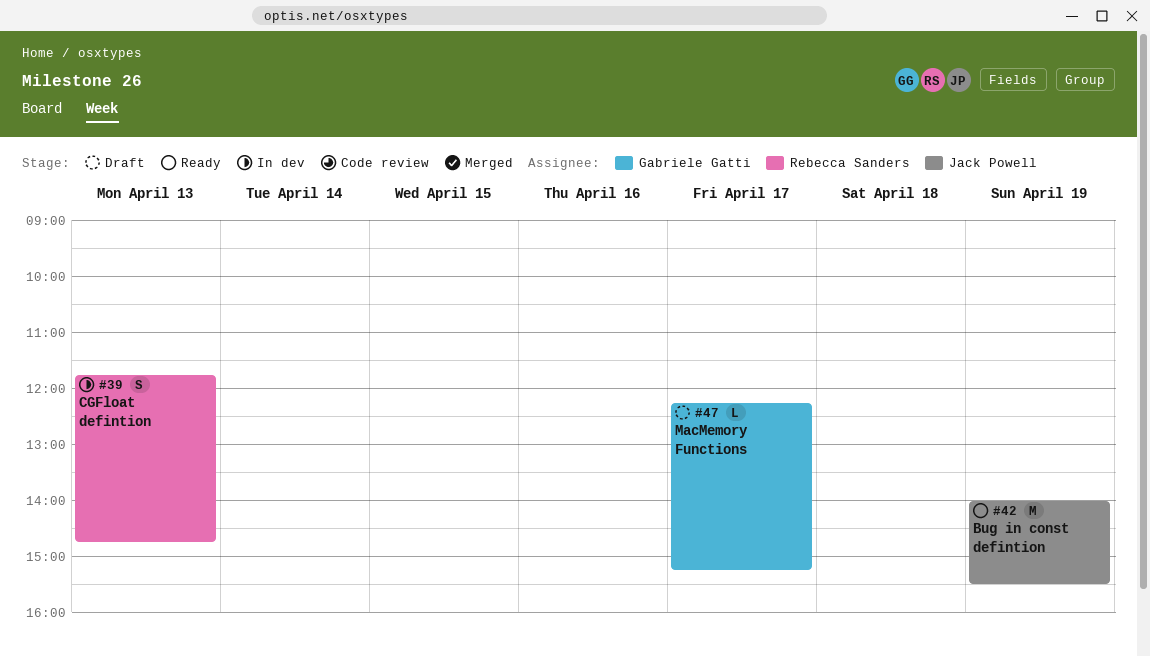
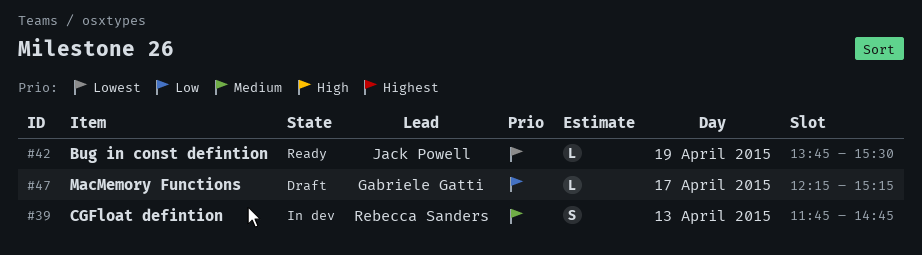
#42, estimate: M -> L
#42, begins: 14:00 -> 13:45

